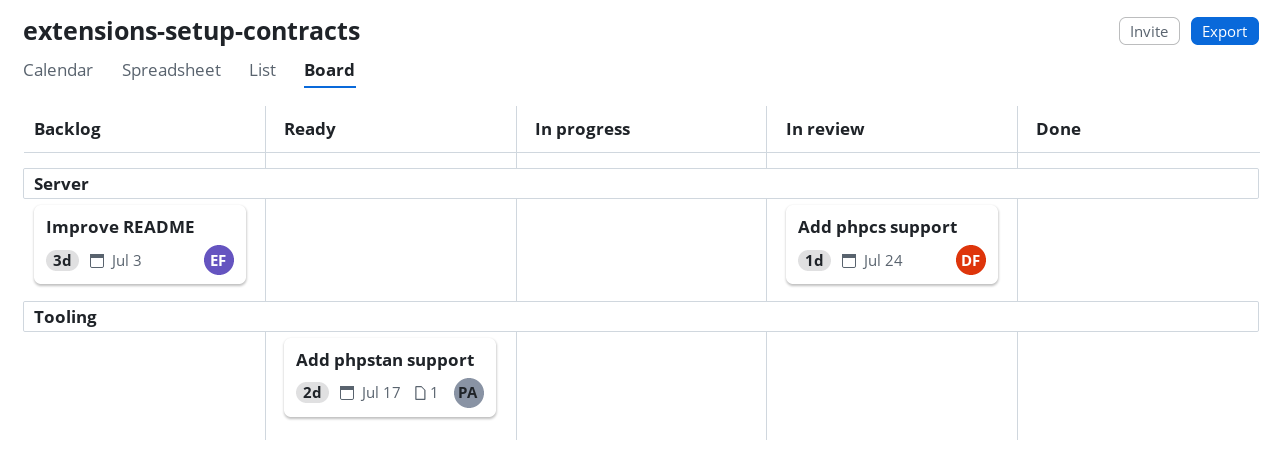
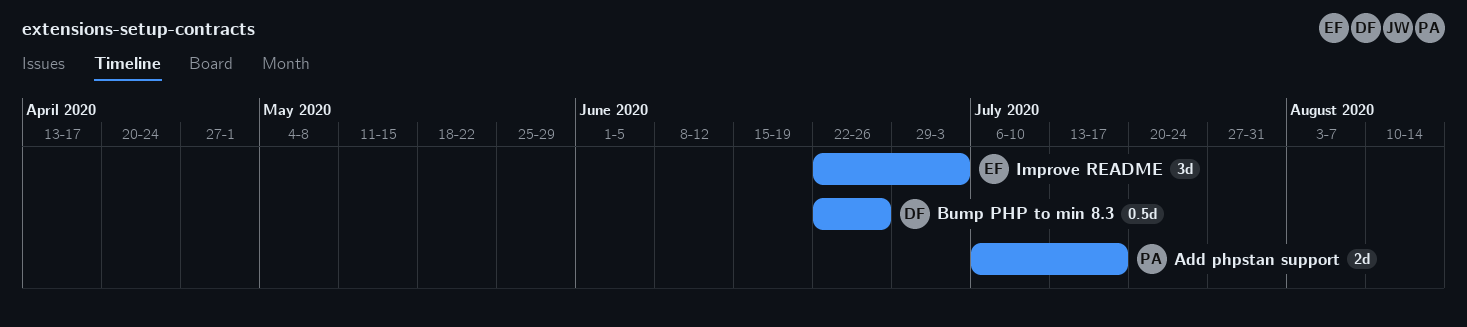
Add phpcs support: present -> none
Bump PHP to min 8.3: none -> present

